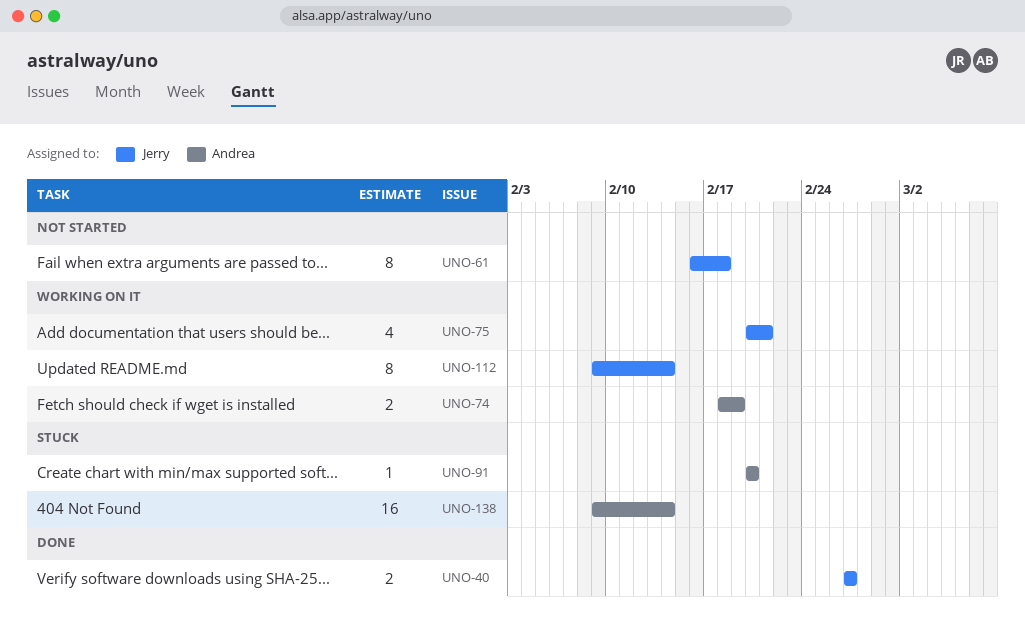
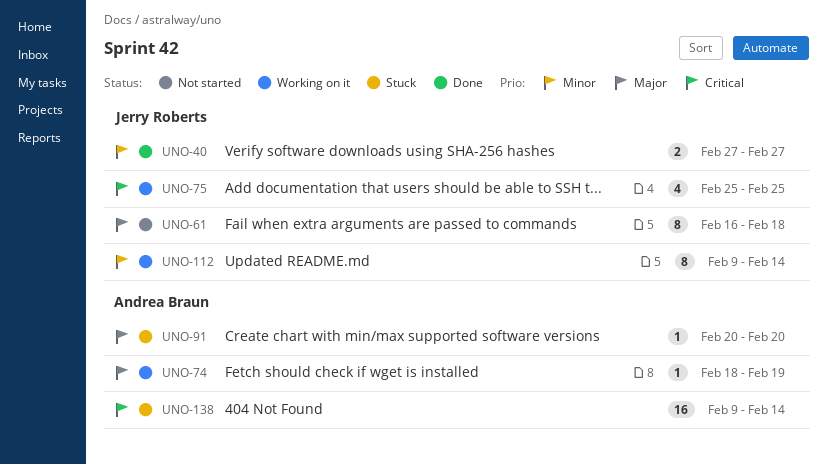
UNO-74, estimate: 2 -> 1
UNO-75, start: Feb 20 -> Feb 25
UNO-75, due: Feb 21 -> Feb 25

